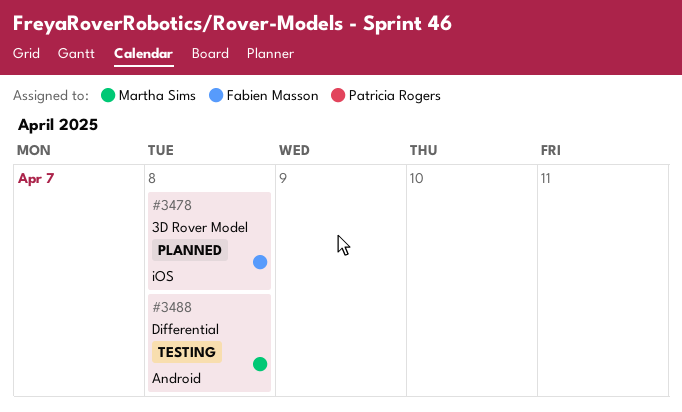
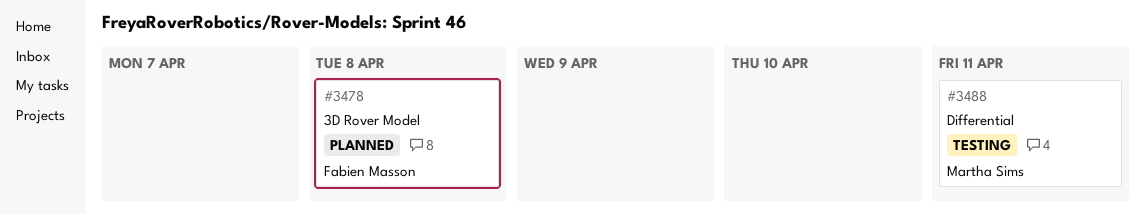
#3488, due: Apr 8 -> Apr 11

